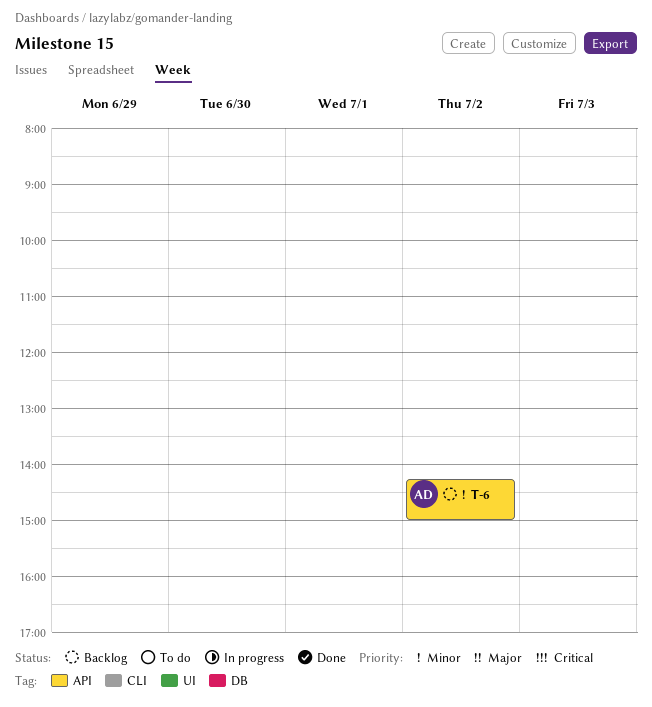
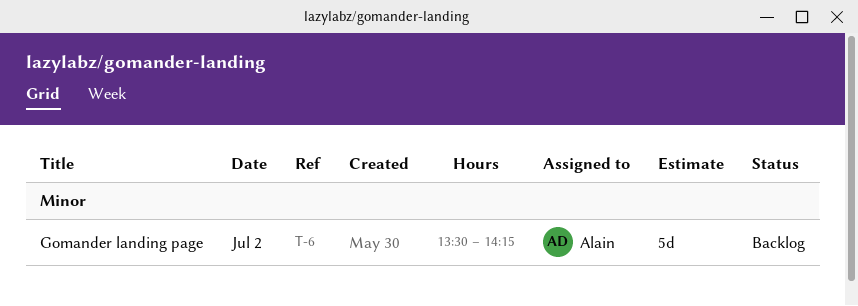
T-6, begins: 14:15 -> 13:30
T-6, ends: 15:00 -> 14:15

